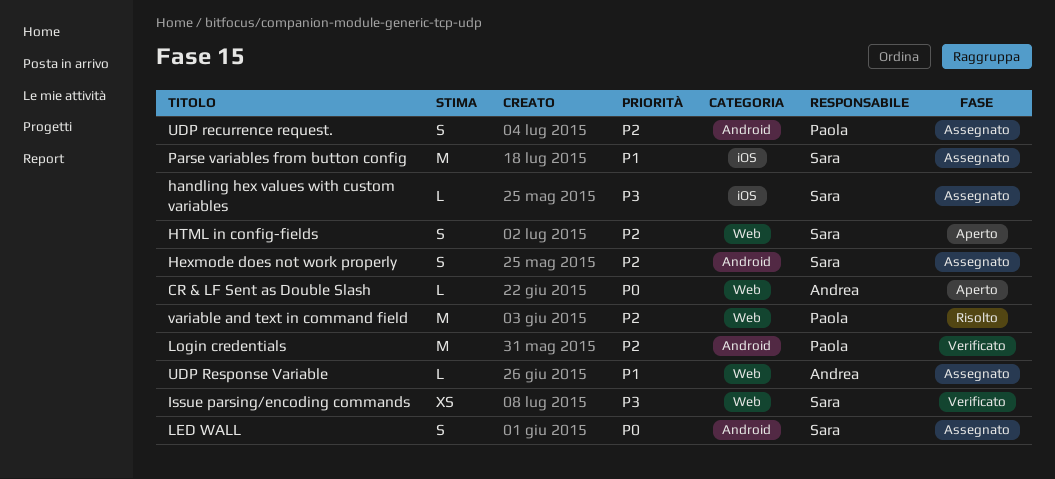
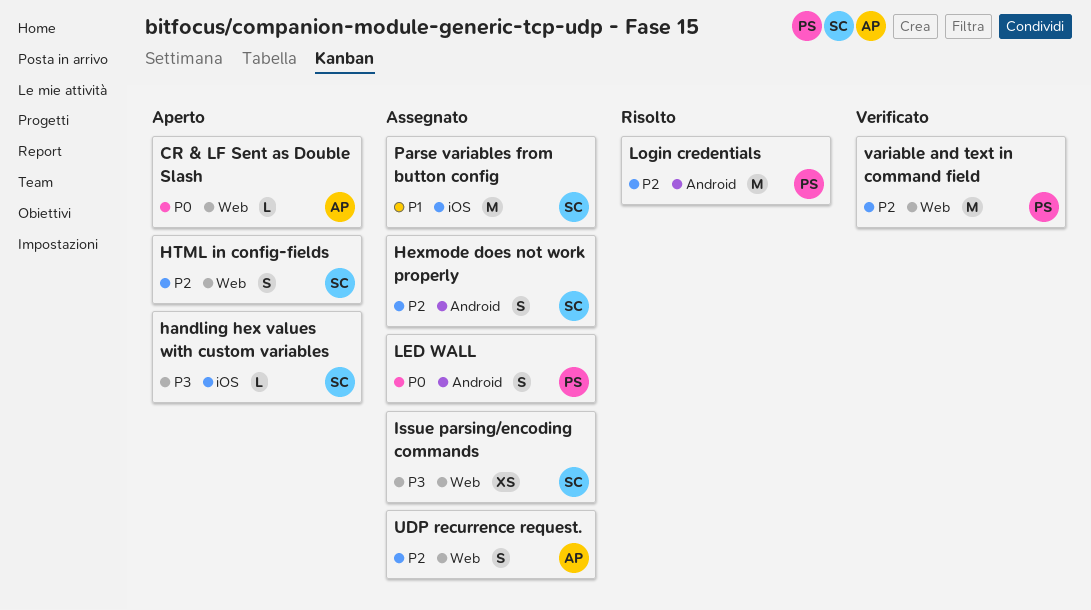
handling hex values with custom variables, status: Assegnato -> Aperto
Issue parsing/encoding commands, status: Verificato -> Assegnato
LED WALL, owner: Sara -> Paola
Login credentials, status: Verificato -> Risolto
UDP recurrence request., owner: Paola -> Andrea
UDP recurrence request., label: Android -> Web
UDP Response Variable: present -> none
variable and text in command field, status: Risolto -> Verificato

